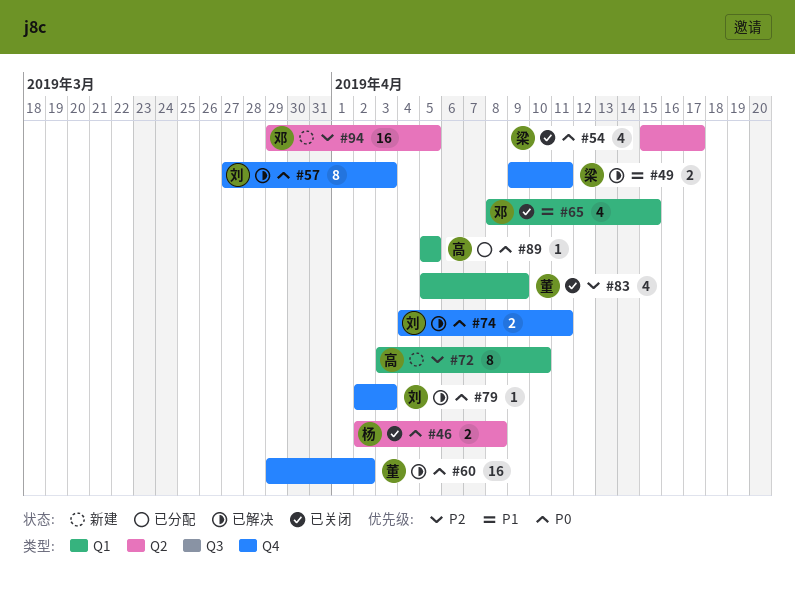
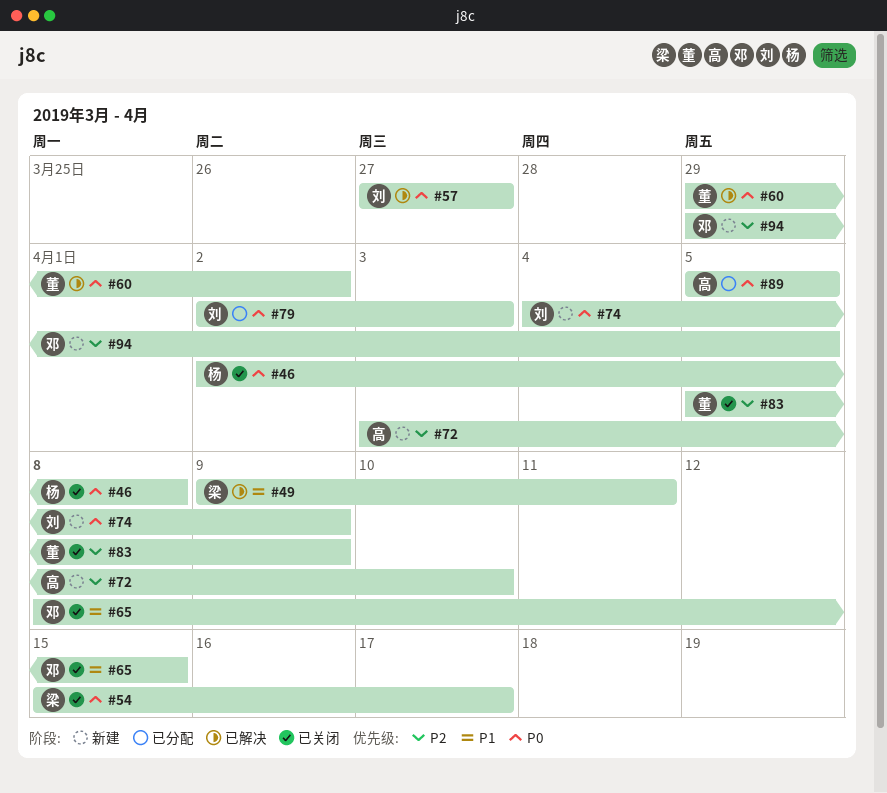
#57, due: Apr 3 -> Mar 27
#74, status: 已解决 -> 新建
#74, due: Apr 11 -> Apr 9
#79, status: 已解决 -> 已分配

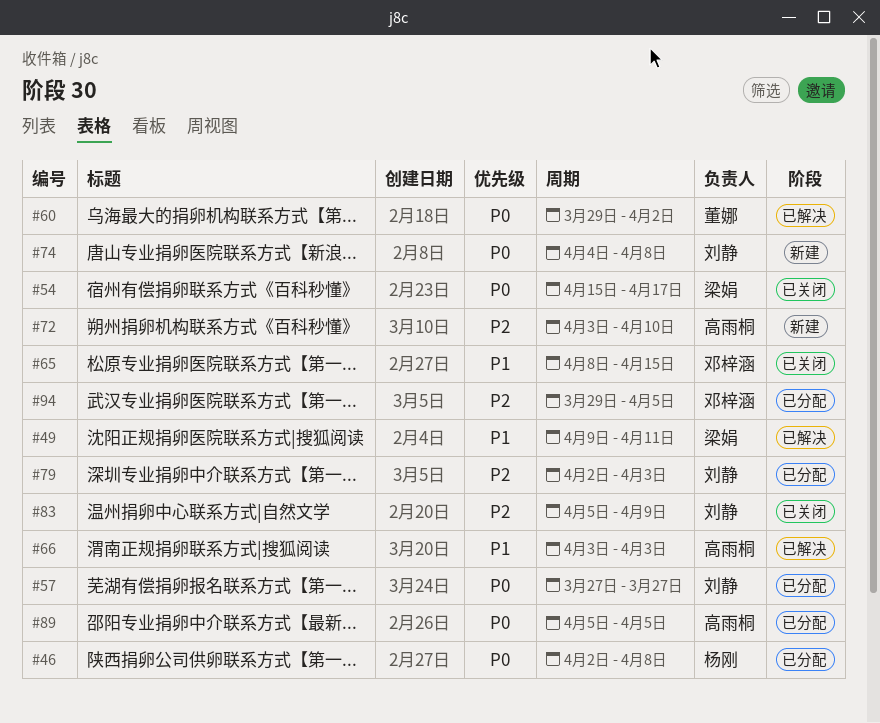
#46, status: 已关闭 -> 已分配
#57, status: 已解决 -> 已分配
#66: none -> present
#74, due: Apr 9 -> Apr 8
#79, priority: P0 -> P2
#83, owner: 董娜 -> 刘静
#94, status: 新建 -> 已分配

